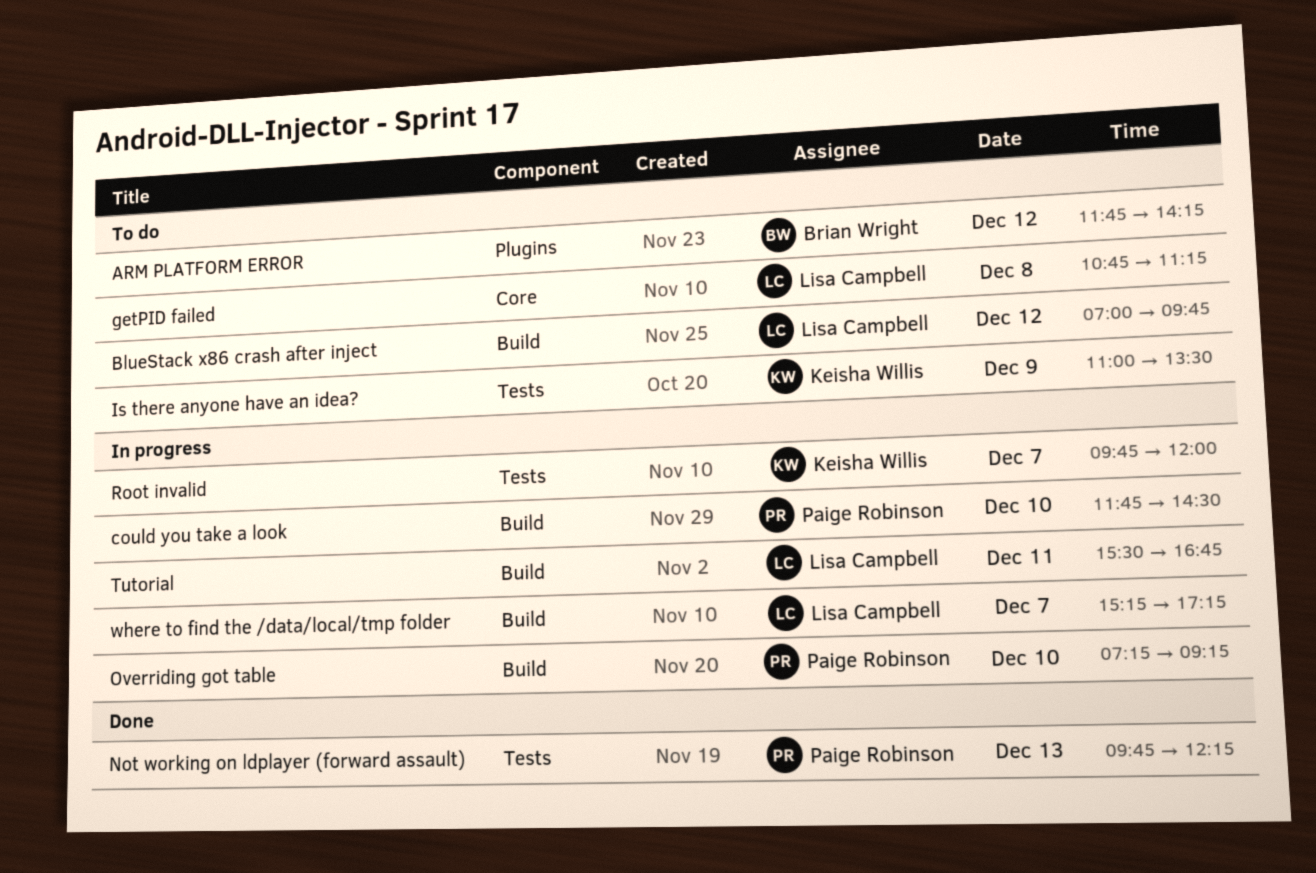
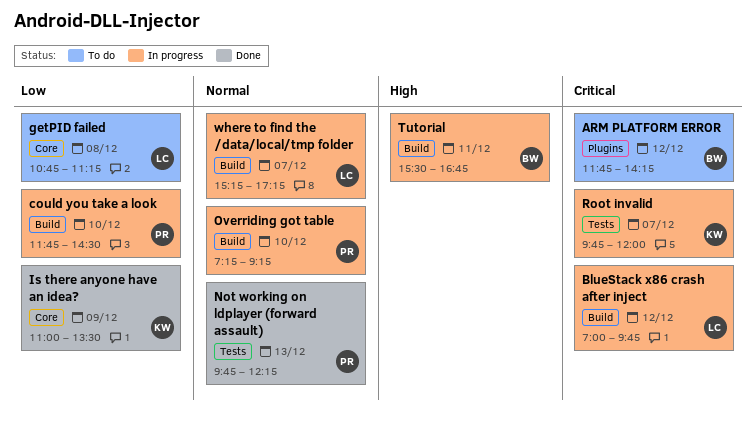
BlueStack x86 crash after inject, status: To do -> In progress
Is there anyone have an idea?, status: To do -> Done
Is there anyone have an idea?, label: Tests -> Core
Tutorial, owner: Lisa Campbell -> Brian Wright

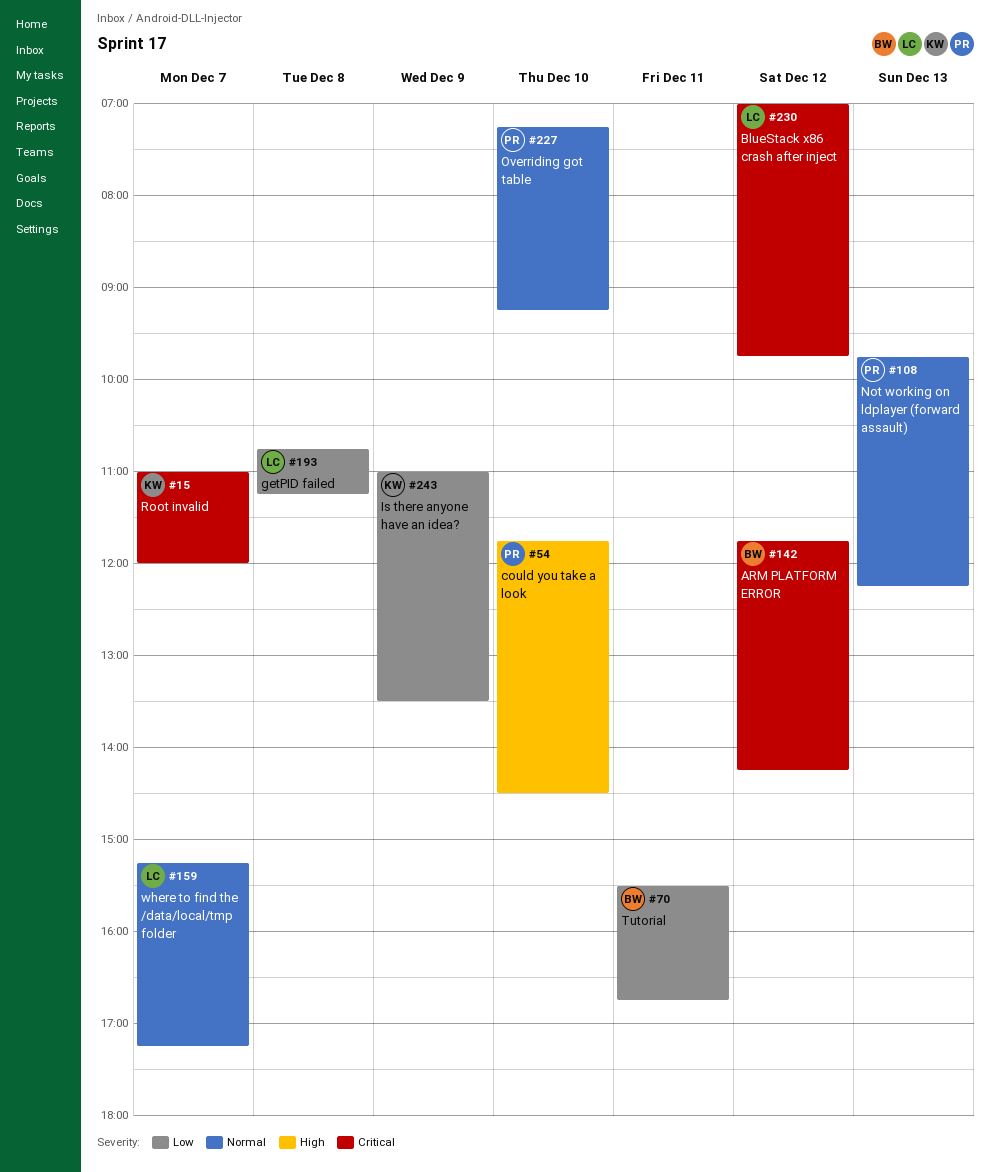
could you take a look, priority: Low -> High
Root invalid, begins: 09:45 -> 11:00
Tutorial, priority: High -> Low

